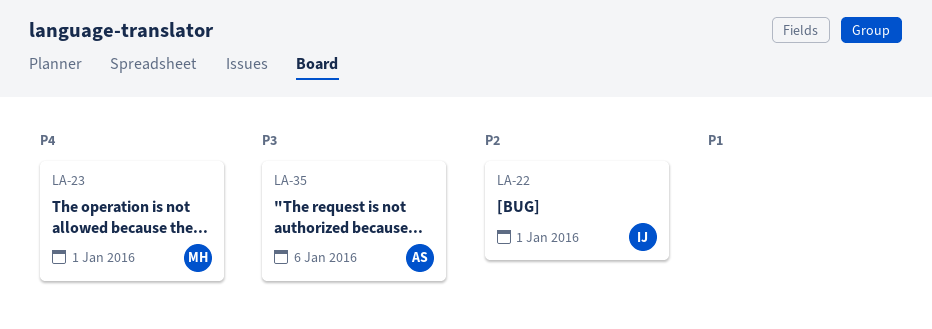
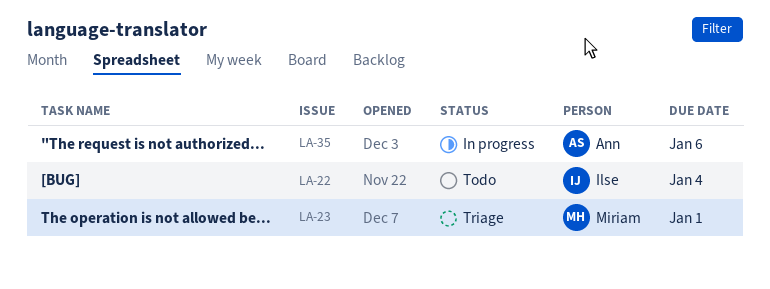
LA-22, due: Jan 1 -> Jan 4

